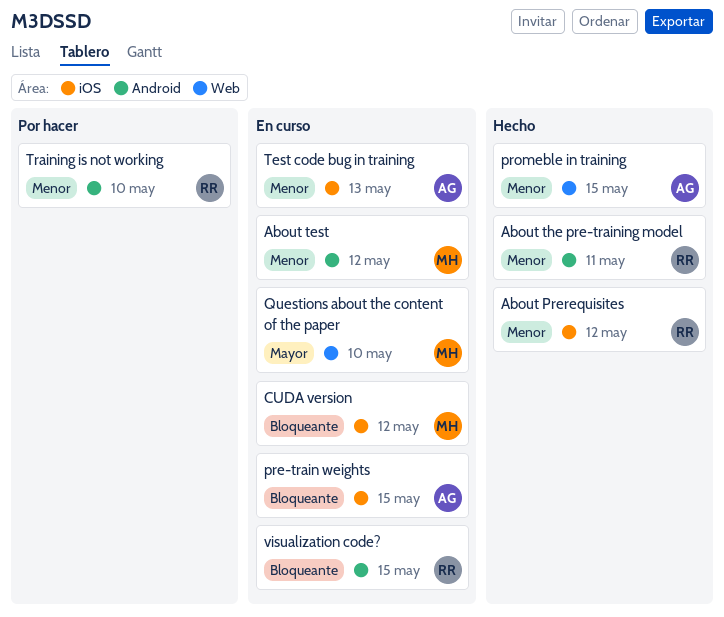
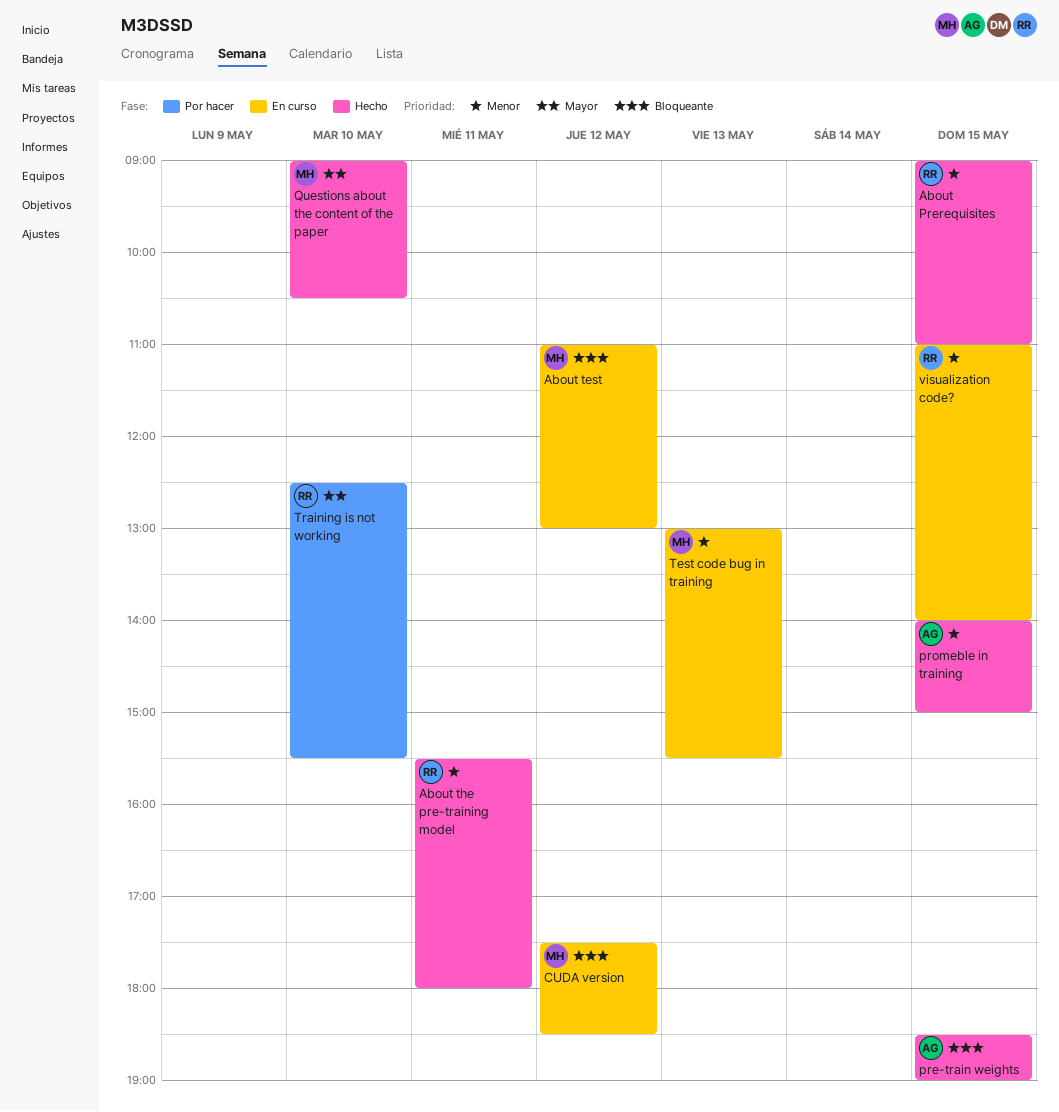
About Prerequisites, day: May 12 -> May 15
About test, priority: Menor -> Bloqueante
pre-train weights, status: En curso -> Hecho
Questions about the content of the paper, status: En curso -> Hecho
Test code bug in training, owner: AG -> MH
Training is not working, priority: Menor -> Mayor
visualization code?, priority: Bloqueante -> Menor

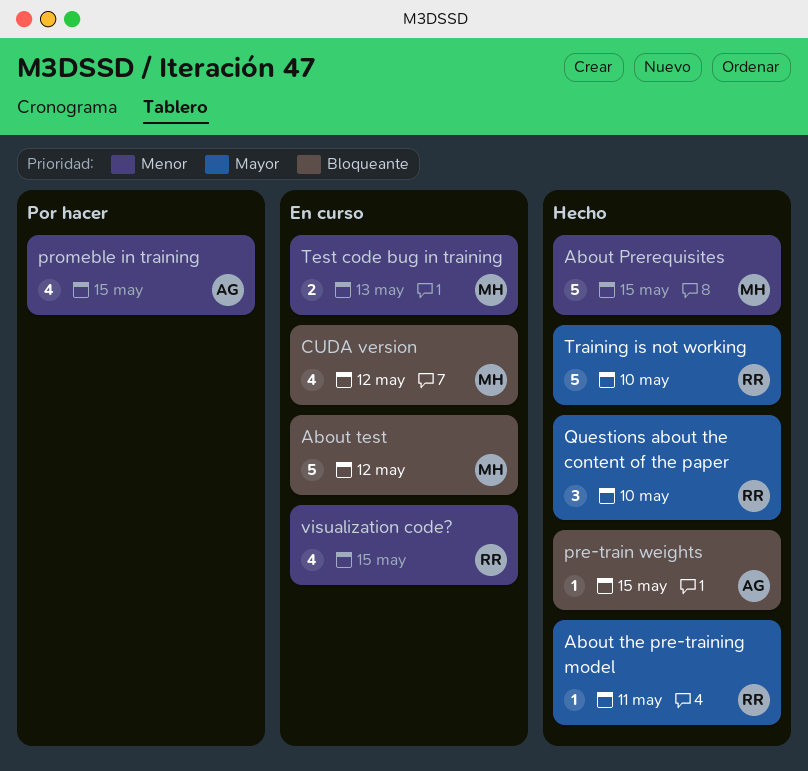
About Prerequisites, owner: RR -> MH
About the pre-training model, priority: Menor -> Mayor
promeble in training, status: Hecho -> Por hacer
Questions about the content of the paper, owner: MH -> RR
Training is not working, status: Por hacer -> Hecho

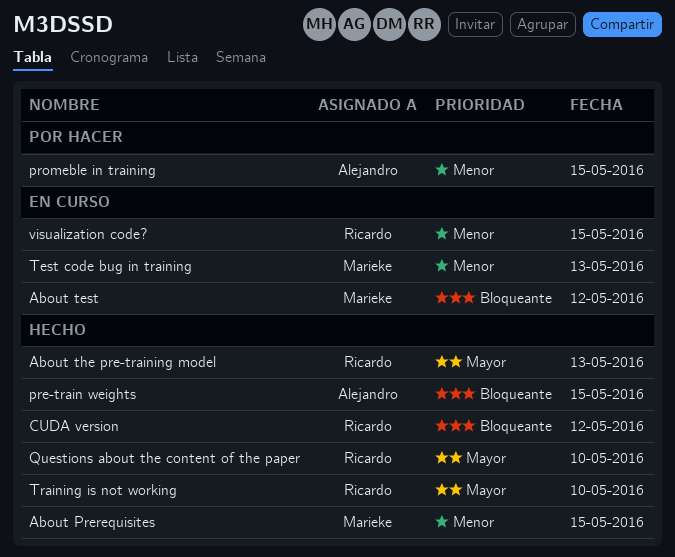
About the pre-training model, day: May 11 -> May 13
CUDA version, status: En curso -> Hecho
CUDA version, owner: Marieke -> Ricardo

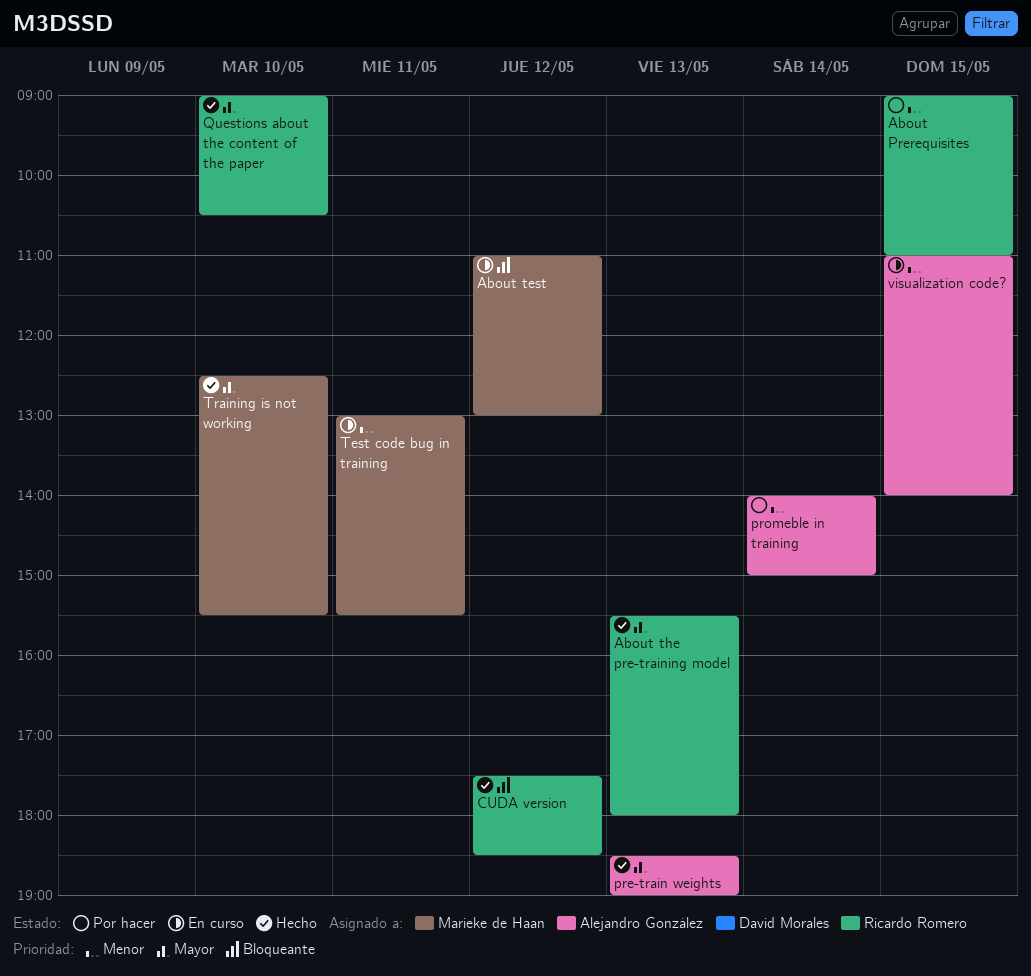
About Prerequisites, status: Hecho -> Por hacer
About Prerequisites, owner: Marieke de Haan -> Ricardo Romero
pre-train weights, priority: Bloqueante -> Mayor
pre-train weights, day: May 15 -> May 13
promeble in training, day: May 15 -> May 14
Test code bug in training, day: May 13 -> May 11
Training is not working, owner: Ricardo Romero -> Marieke de Haan
visualization code?, owner: Ricardo Romero -> Alejandro González

